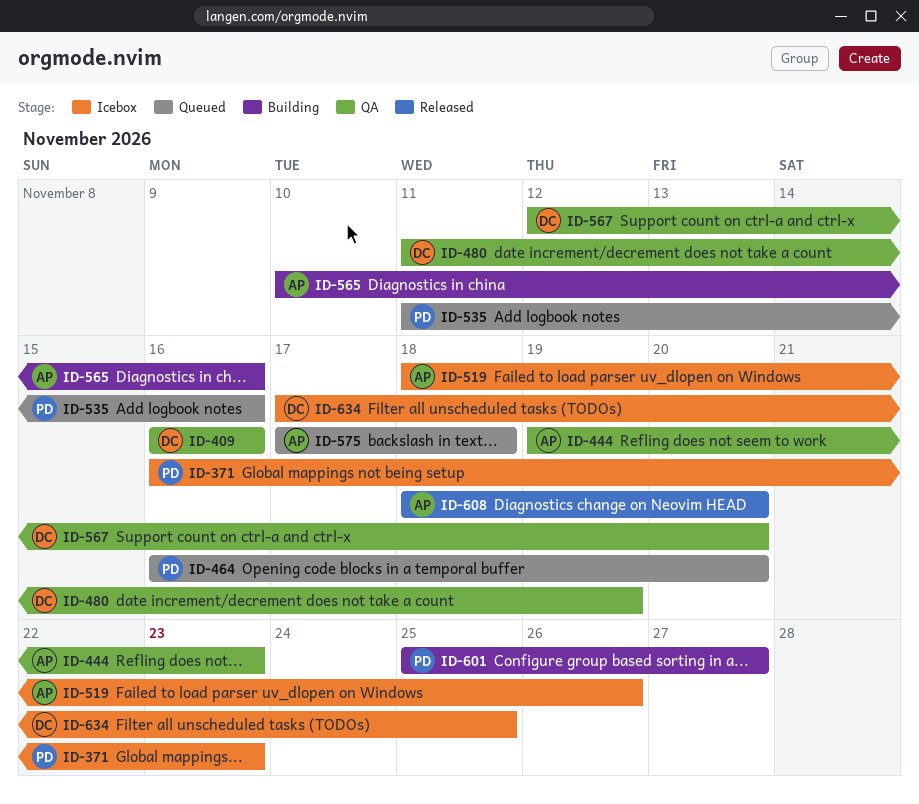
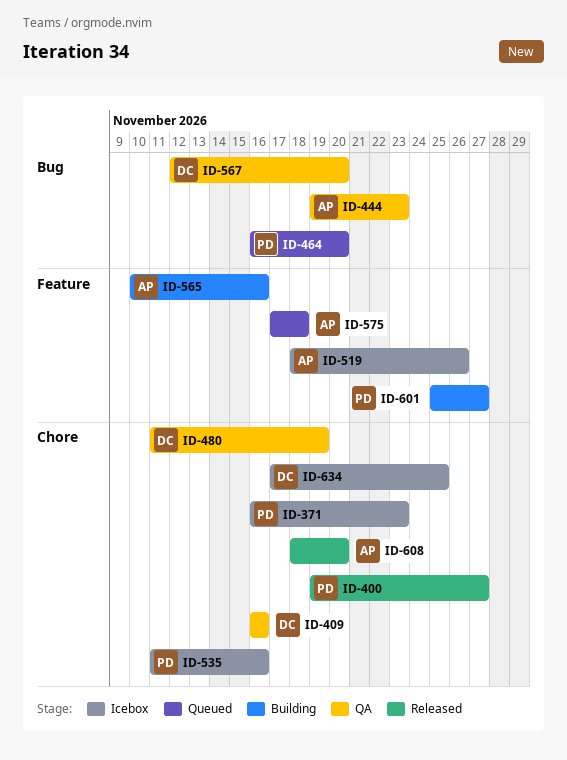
ID-400: none -> present
ID-535, status: Queued -> Icebox

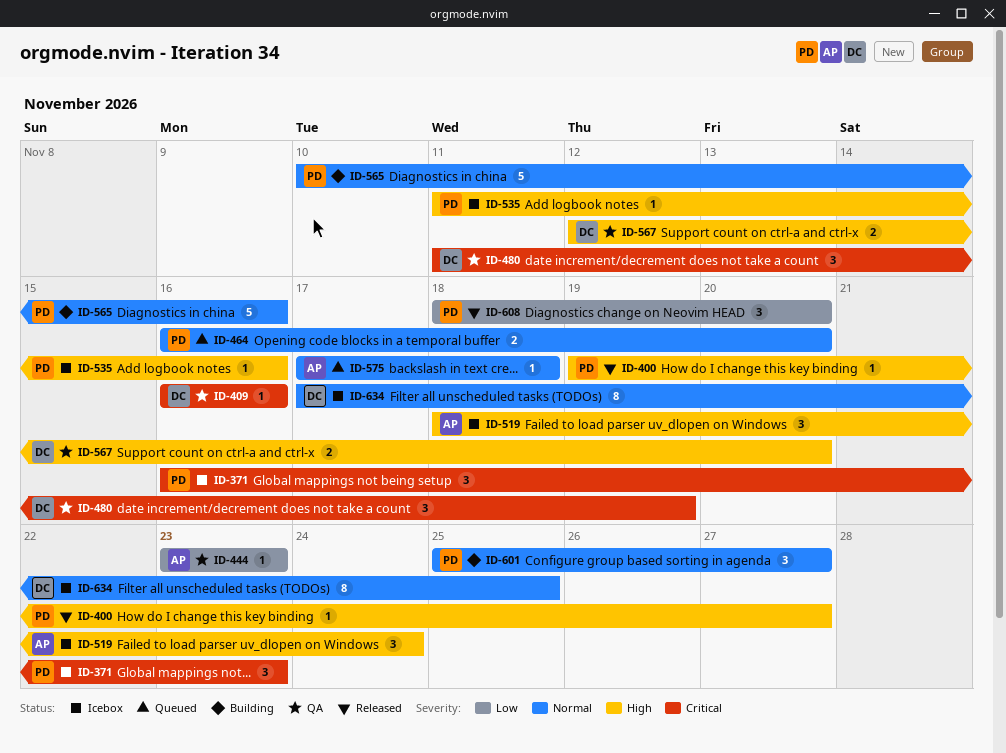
ID-444, start: Nov 19 -> Nov 23
ID-519, due: Nov 26 -> Nov 24
ID-565, owner: AP -> PD
ID-608, owner: AP -> PD

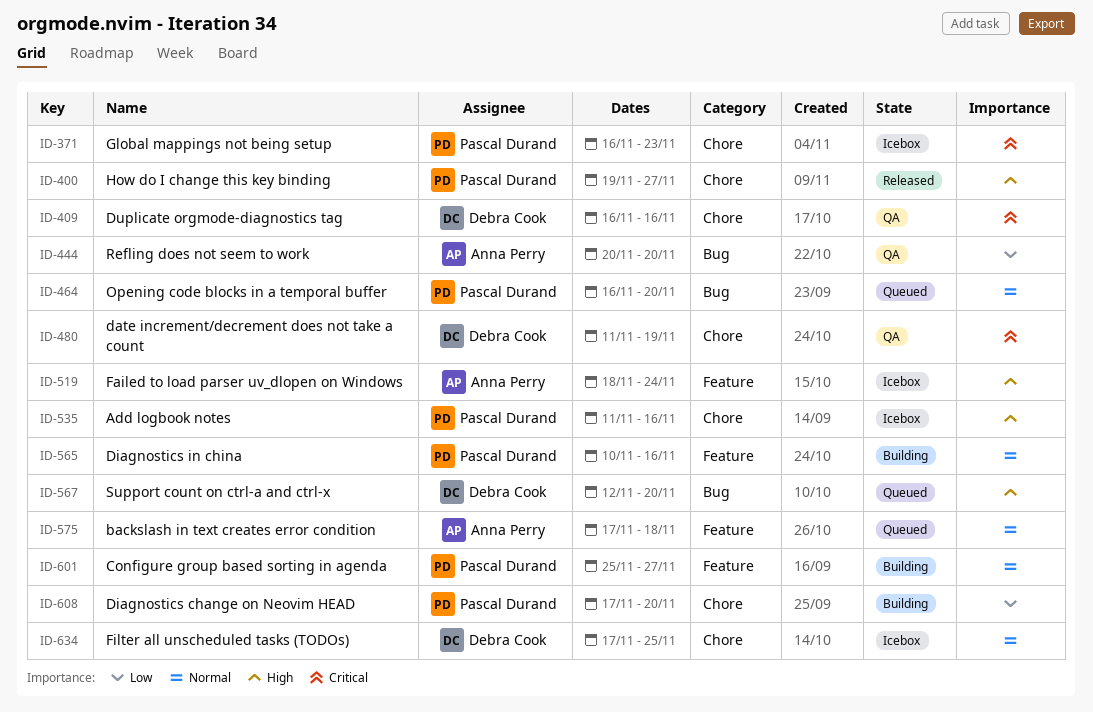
ID-444, start: Nov 23 -> Nov 20
ID-444, due: Nov 23 -> Nov 20
ID-567, status: QA -> Queued
ID-608, status: Released -> Building
ID-608, start: Nov 18 -> Nov 17

